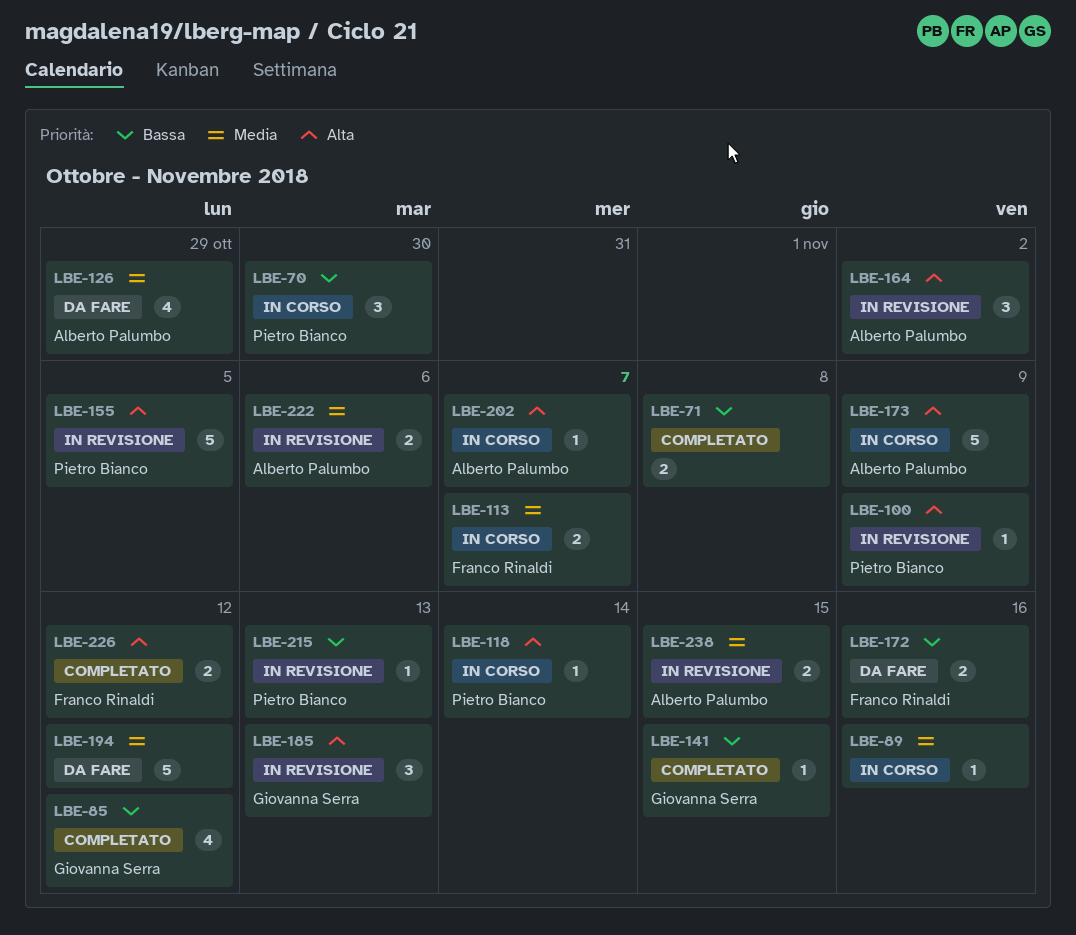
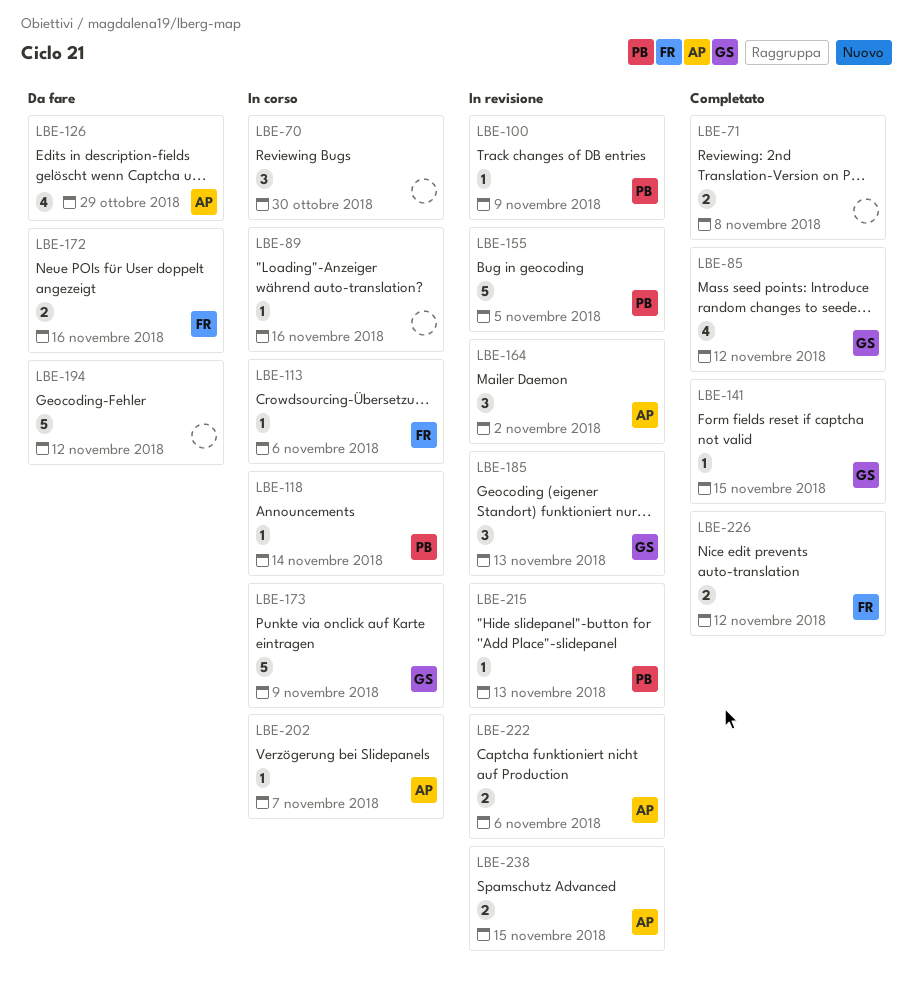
LBE-70, owner: Pietro Bianco -> none
LBE-113, estimate: 2 -> 1
LBE-113, due: Nov 7 -> Nov 6
LBE-173, owner: Alberto Palumbo -> Giovanna Serra

